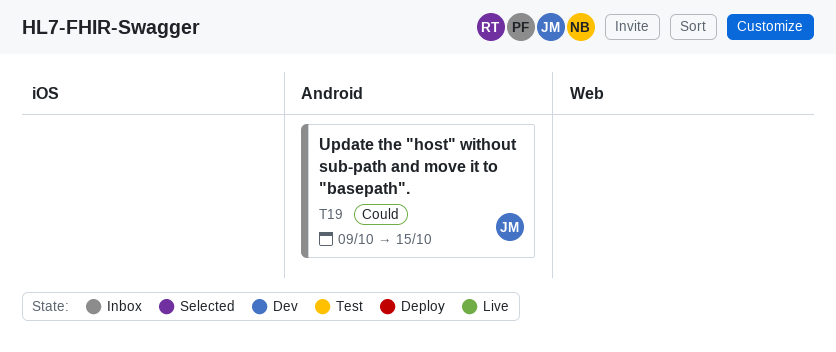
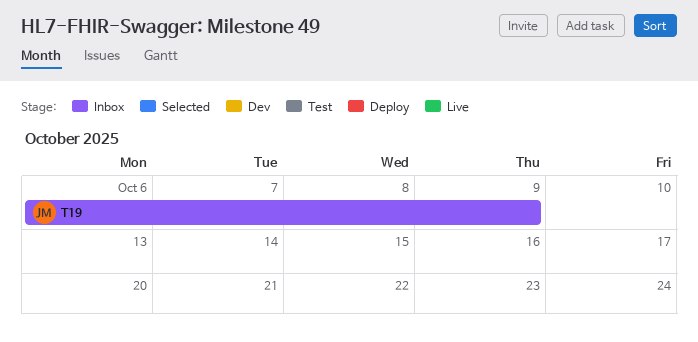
T19, start: Oct 9 -> Oct 6
T19, due: Oct 15 -> Oct 9

